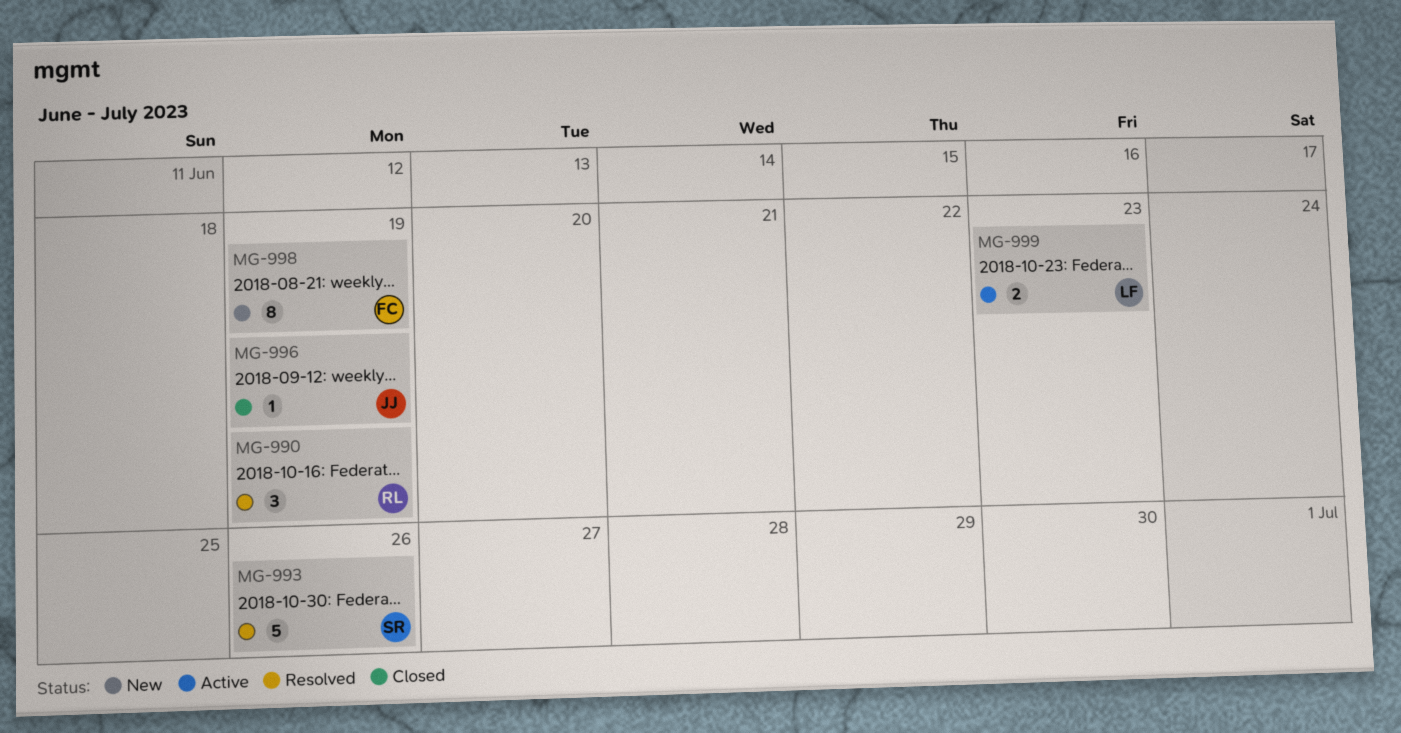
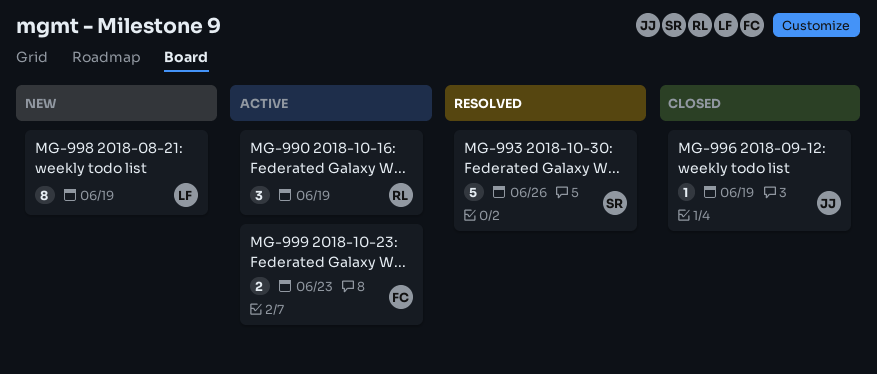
MG-990, status: Resolved -> Active
MG-998, owner: FC -> LF
MG-999, owner: LF -> FC

